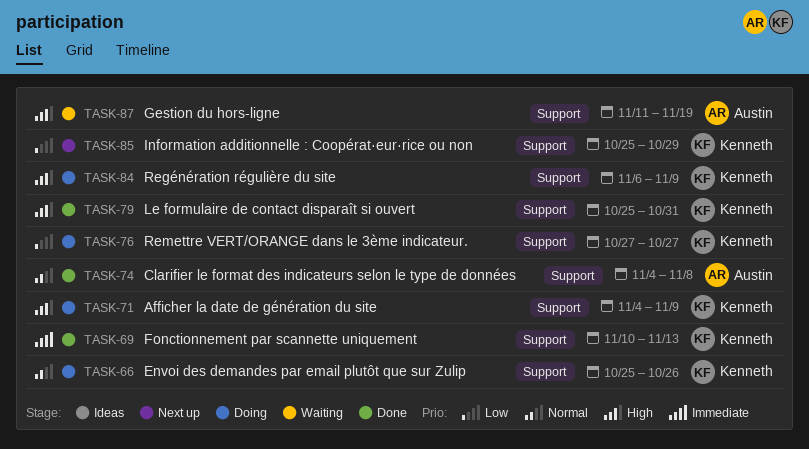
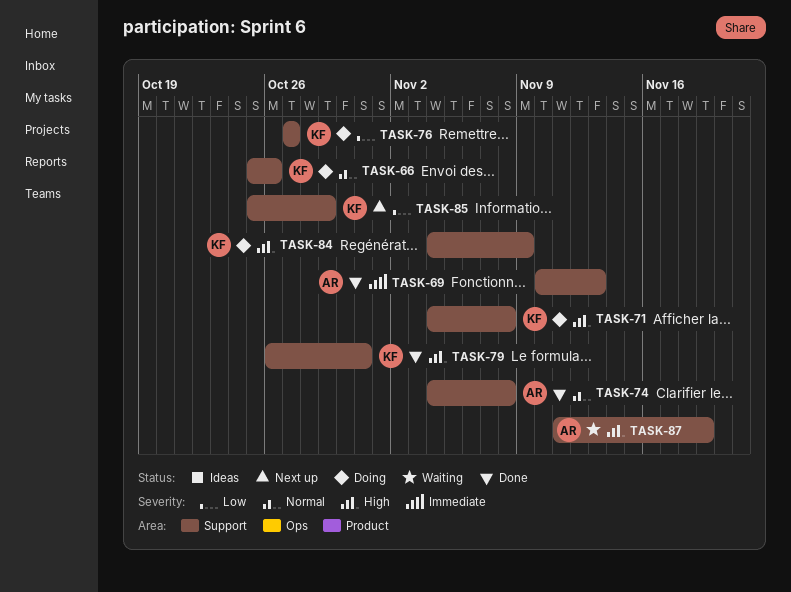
TASK-69, owner: Kenneth -> Austin
TASK-71, due: Nov 9 -> Nov 8
TASK-79, start: Oct 25 -> Oct 26
TASK-84, start: Nov 6 -> Nov 4

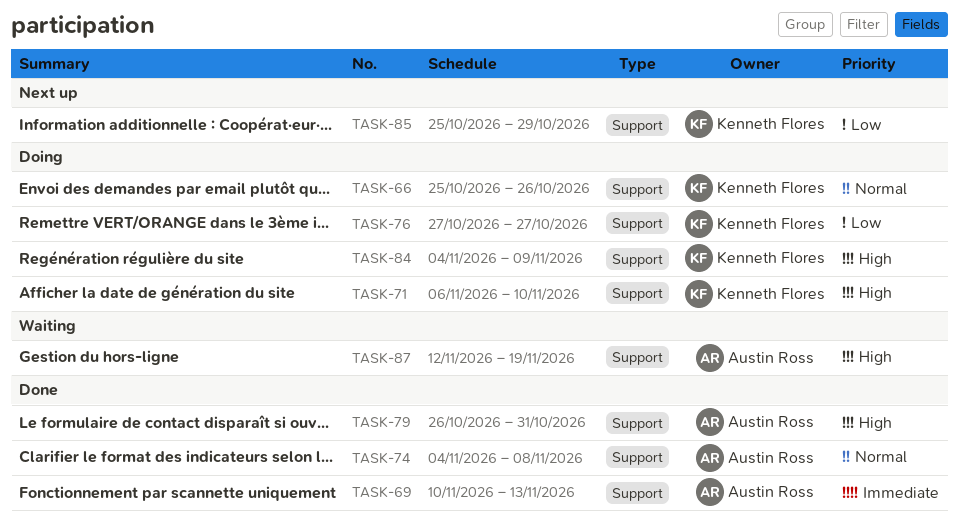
TASK-71, start: Nov 4 -> Nov 6
TASK-71, due: Nov 8 -> Nov 10
TASK-79, owner: Kenneth Flores -> Austin Ross
TASK-87, start: Nov 11 -> Nov 12

